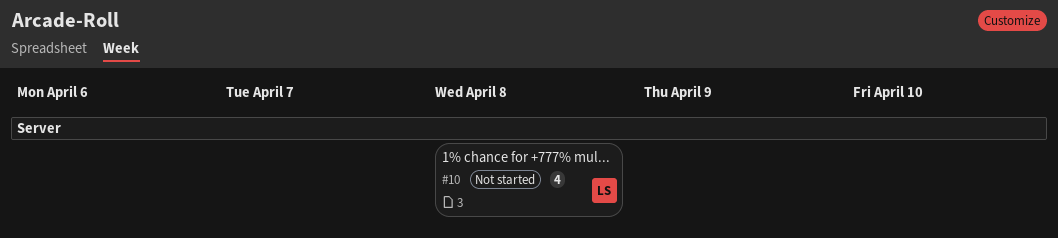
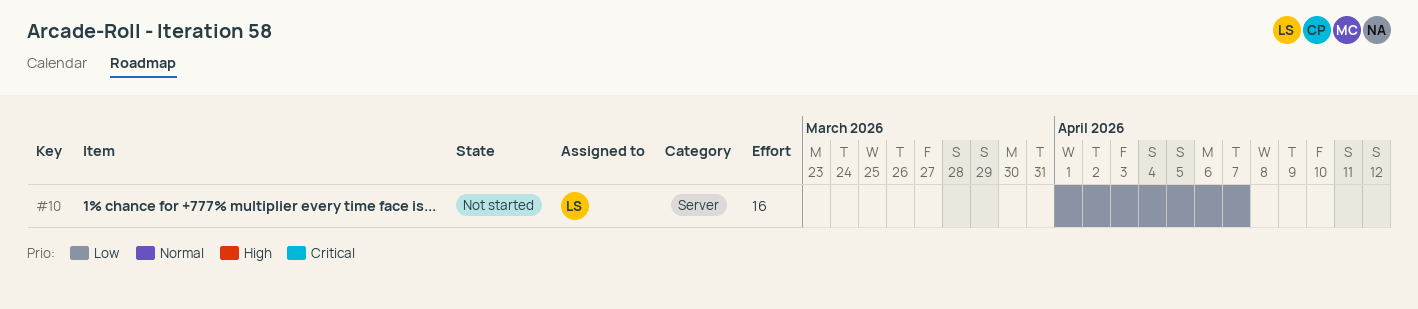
#10, estimate: 4 -> 16
#10, due: Apr 8 -> Apr 7

